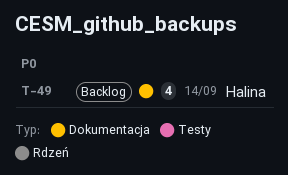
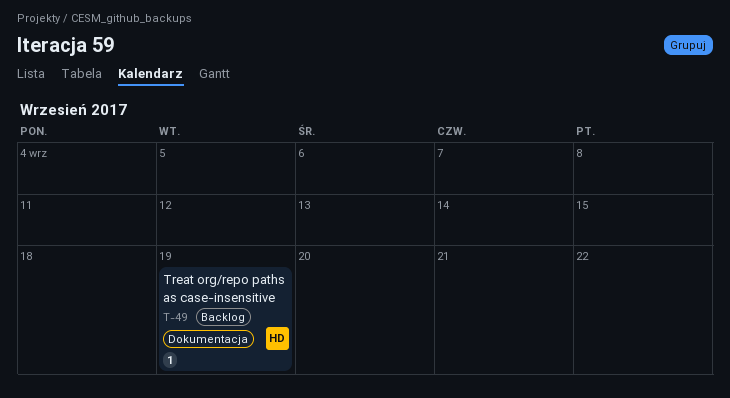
T-49, estimate: 4 -> 1
T-49, due: Sep 14 -> Sep 19

